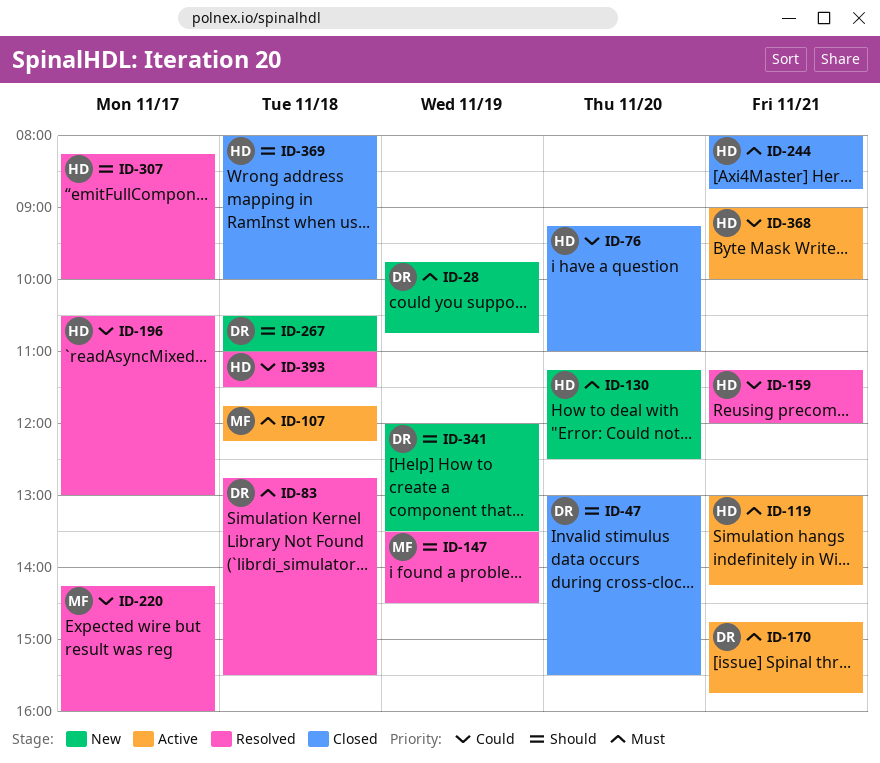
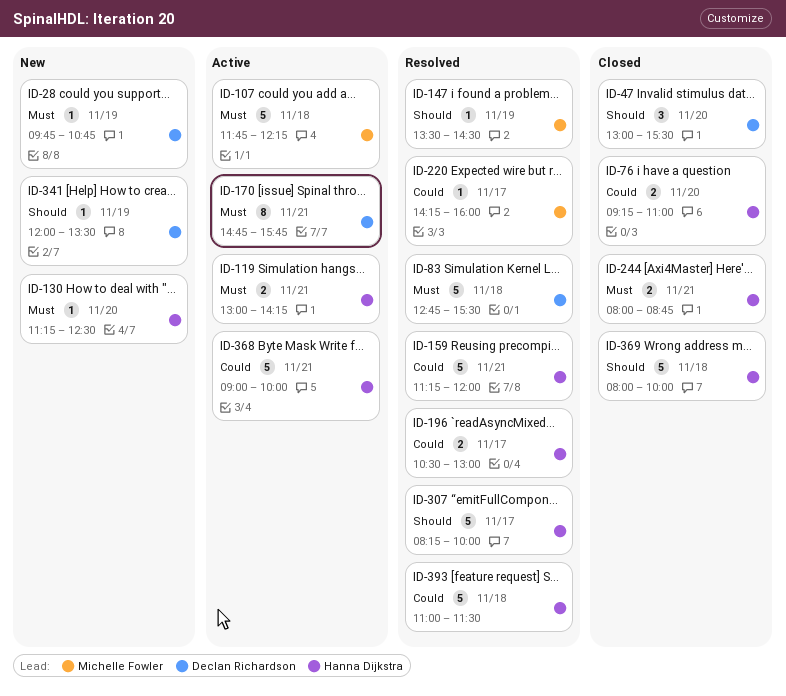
ID-267: present -> none

